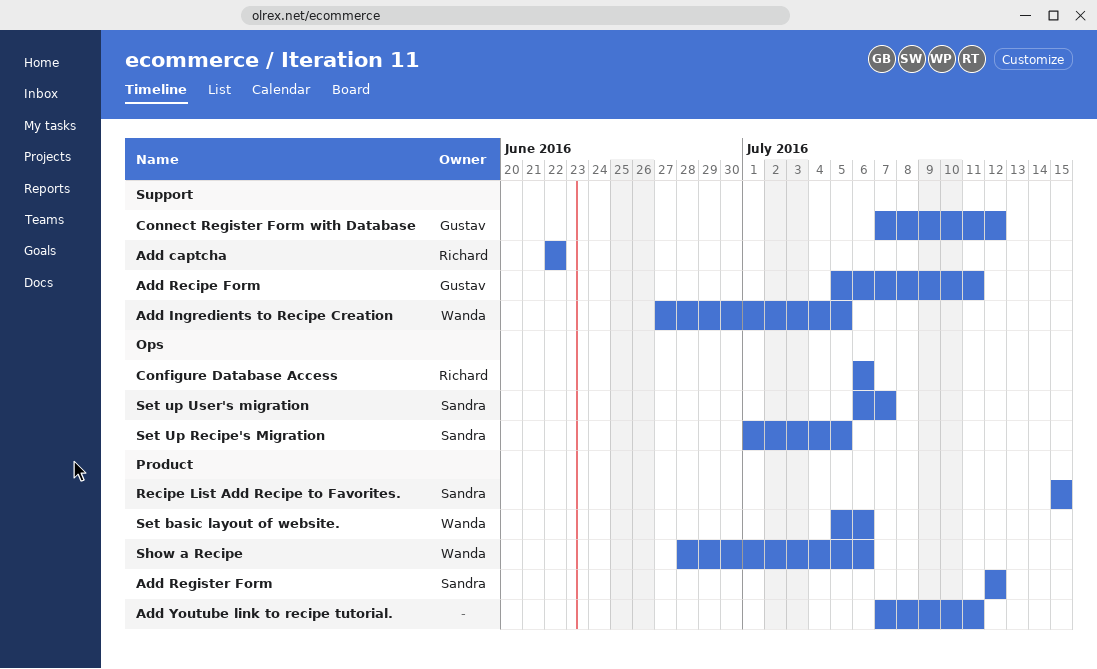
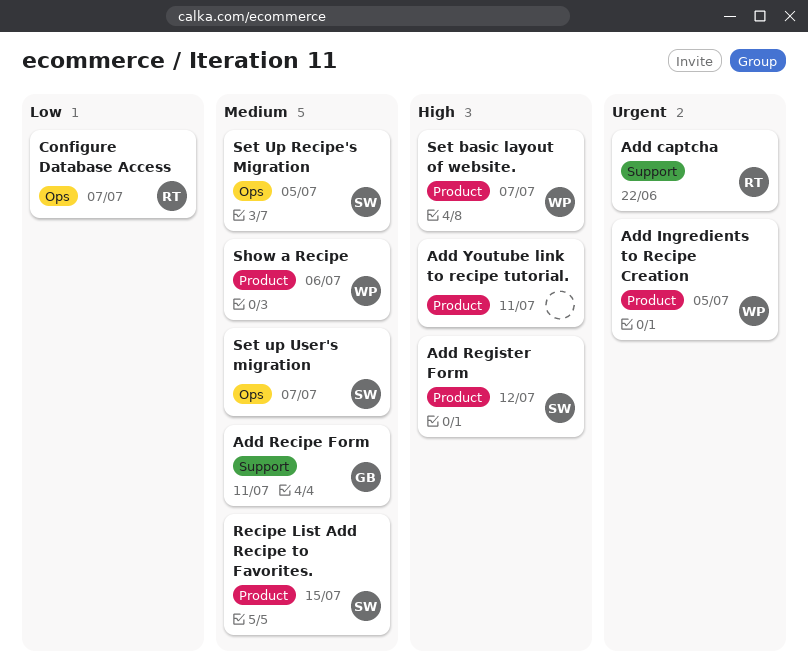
Add Ingredients to Recipe Creation, label: Support -> Product
Configure Database Access, due: Jul 6 -> Jul 7
Connect Register Form with Database: present -> none
Set basic layout of website., due: Jul 6 -> Jul 7

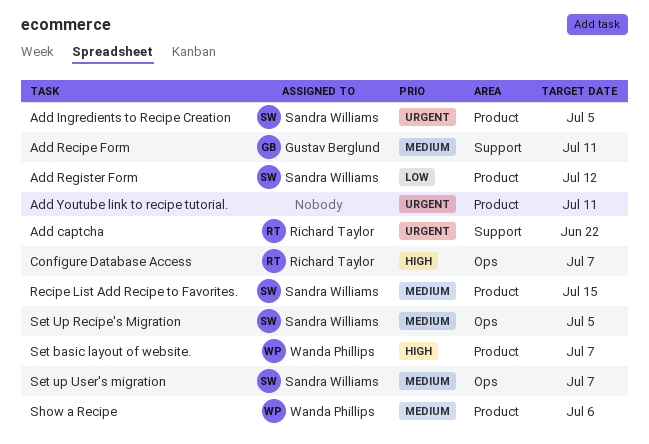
Add Ingredients to Recipe Creation, owner: Wanda Phillips -> Sandra Williams
Add Register Form, priority: High -> Low
Add Youtube link to recipe tutorial., priority: High -> Urgent
Configure Database Access, priority: Low -> High

